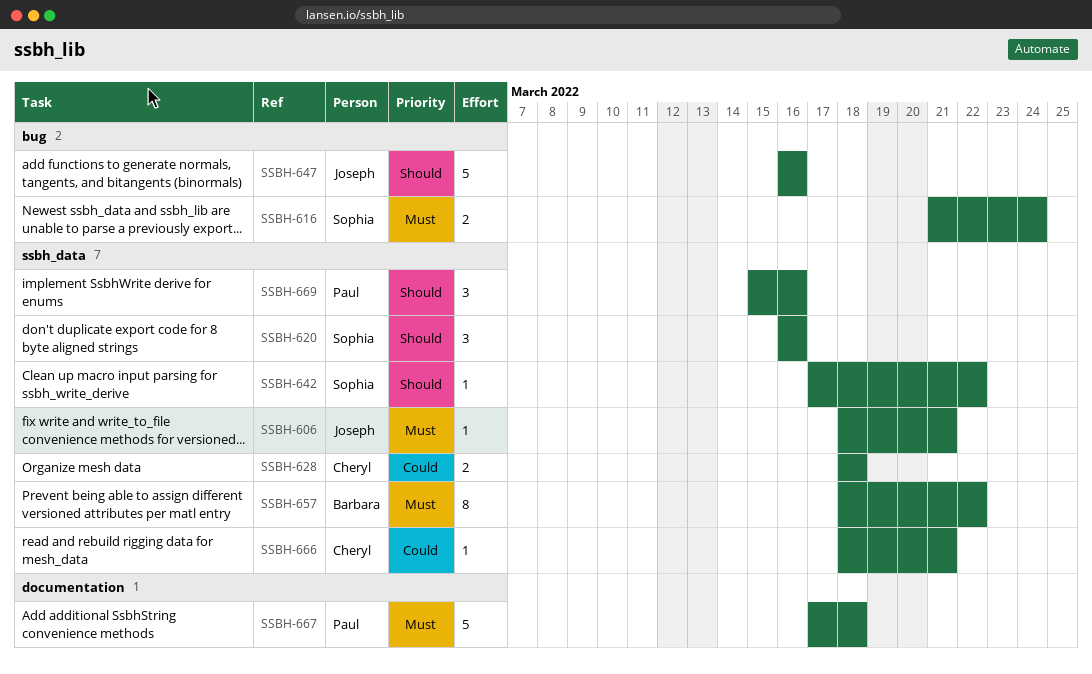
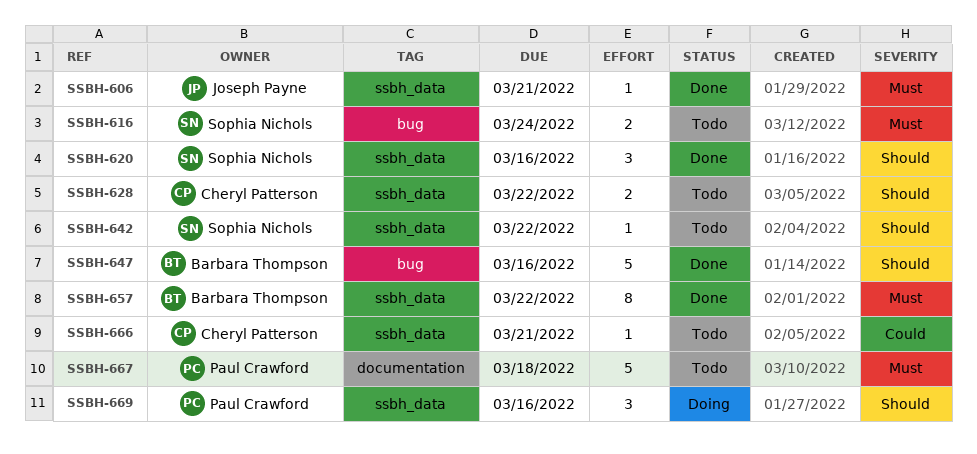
SSBH-628, priority: Could -> Should
SSBH-628, due: Mar 18 -> Mar 22
SSBH-647, owner: Joseph Payne -> Barbara Thompson

